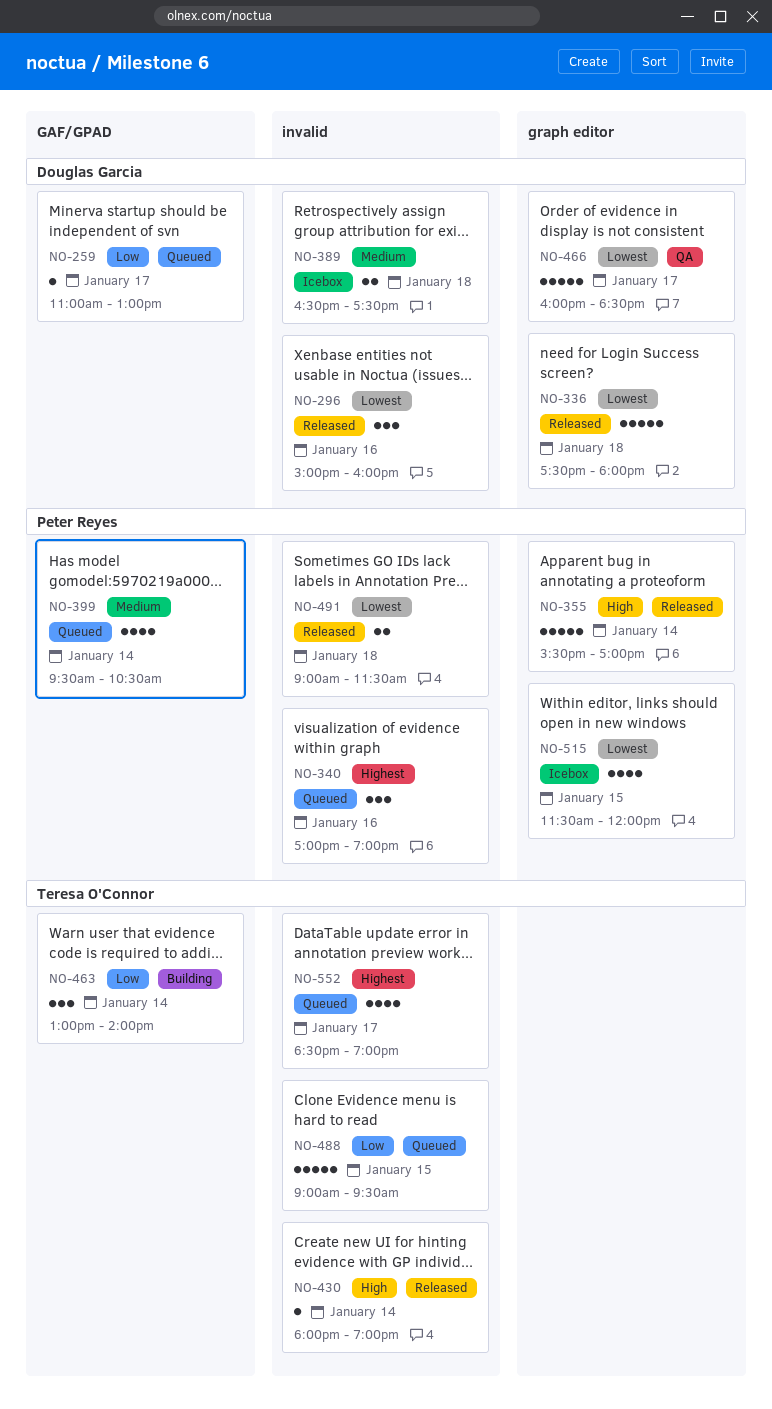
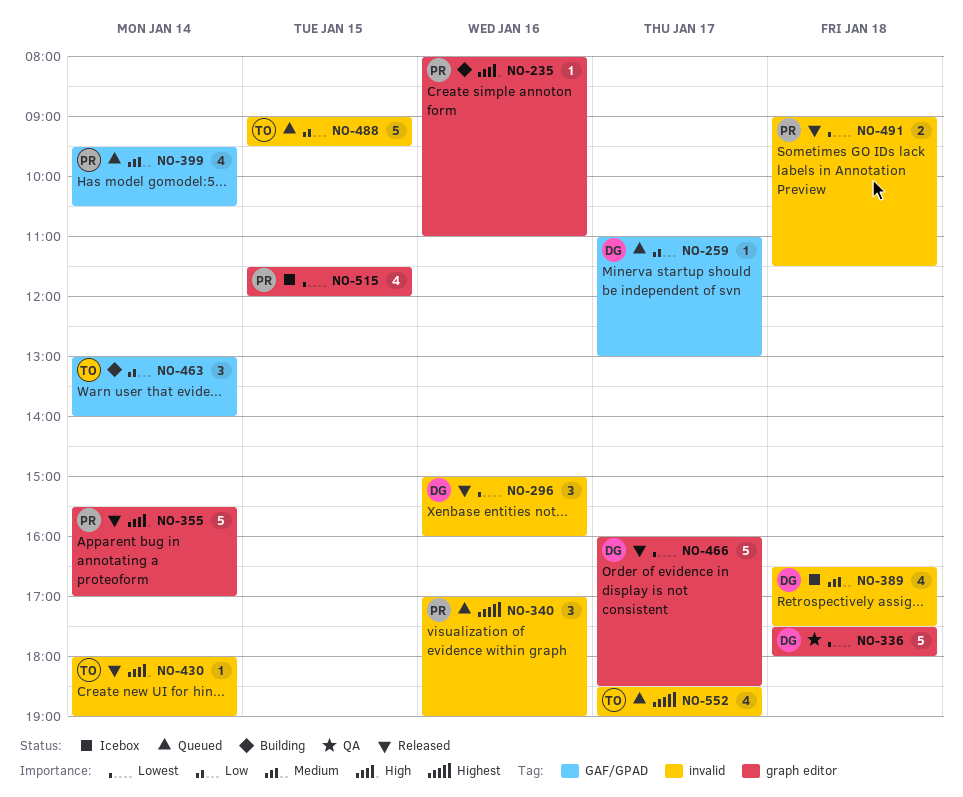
NO-235: none -> present
NO-336, status: Released -> QA
NO-389, estimate: 2 -> 4
NO-466, status: QA -> Released

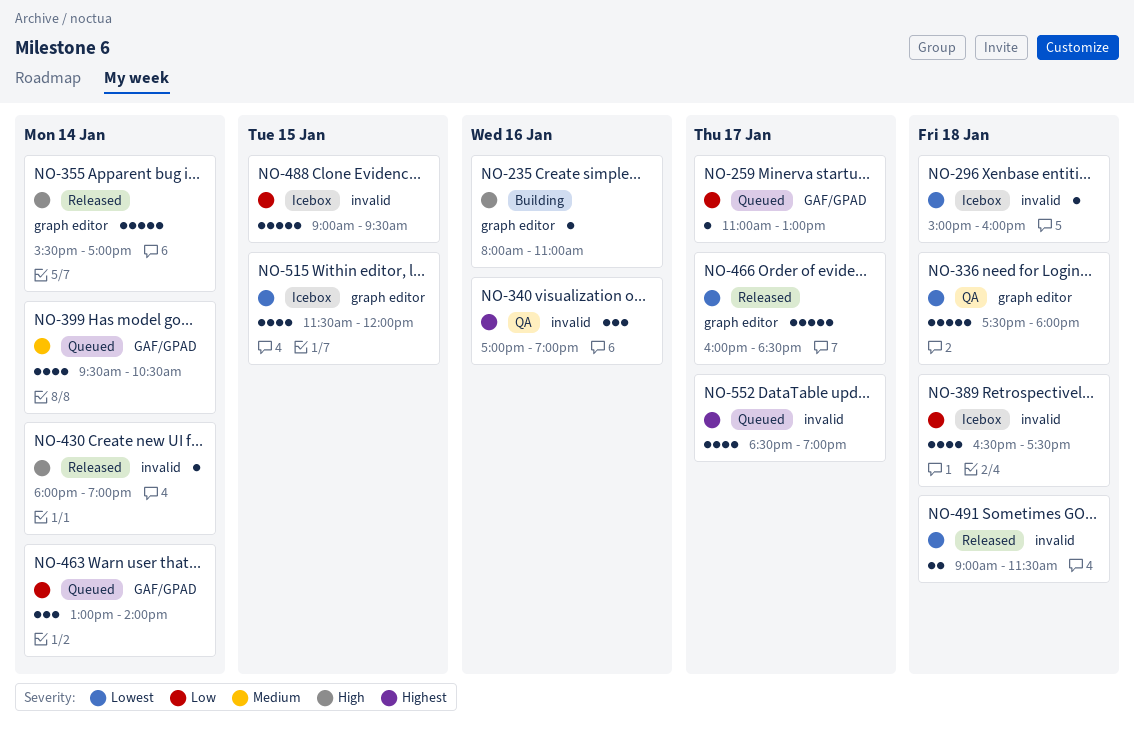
NO-296, status: Released -> Icebox
NO-296, estimate: 3 -> 1
NO-296, day: Jan 16 -> Jan 18
NO-340, status: Queued -> QA
NO-389, priority: Medium -> Low
NO-463, status: Building -> Queued
NO-488, status: Queued -> Icebox

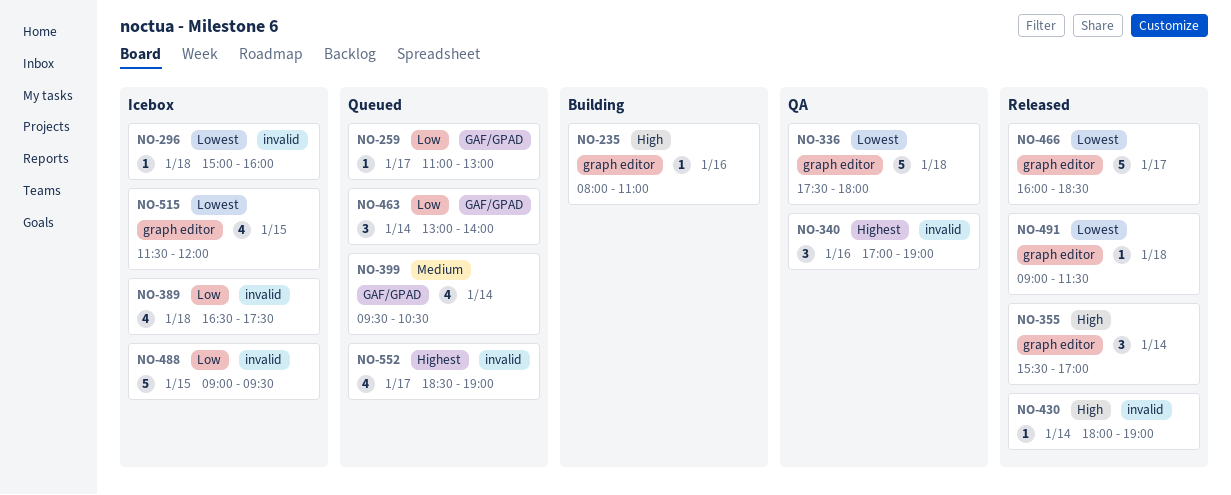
NO-355, estimate: 5 -> 3
NO-491, label: invalid -> graph editor
NO-491, estimate: 2 -> 1

